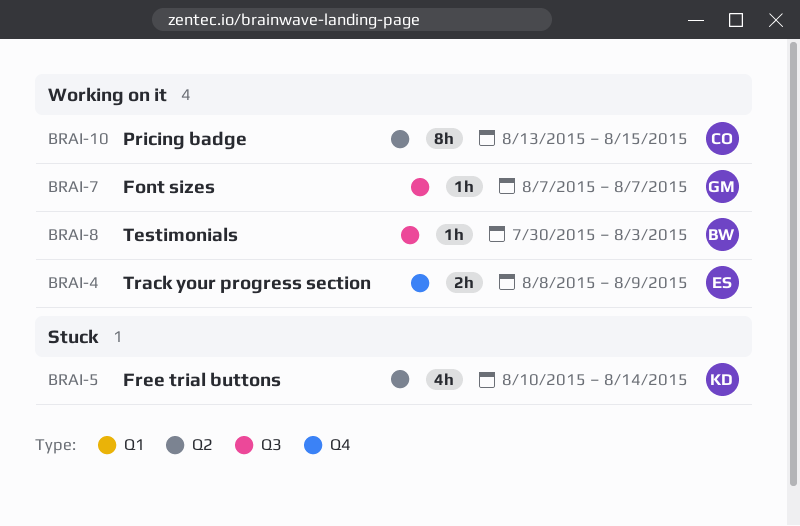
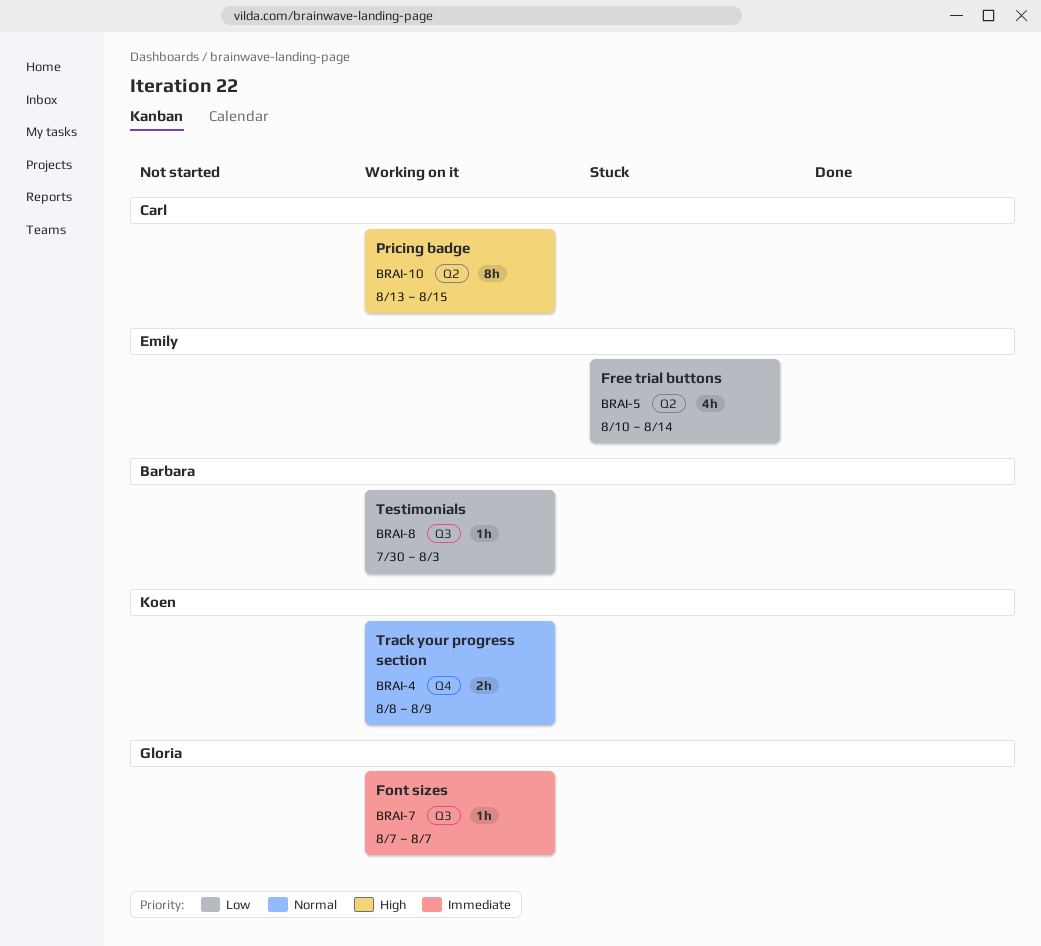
BRAI-4, owner: Emily -> Koen
BRAI-5, owner: Koen -> Emily

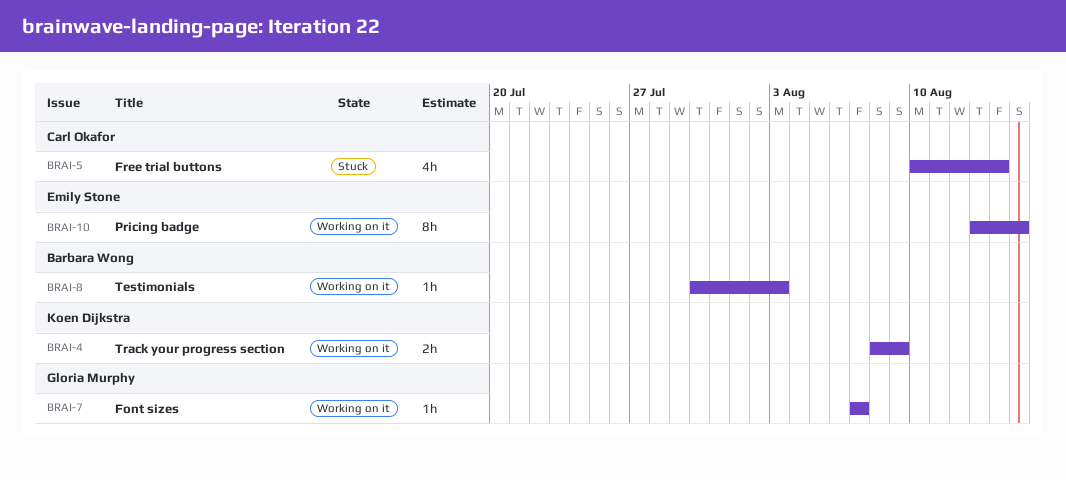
BRAI-5, owner: Emily Stone -> Carl Okafor
BRAI-10, owner: Carl Okafor -> Emily Stone

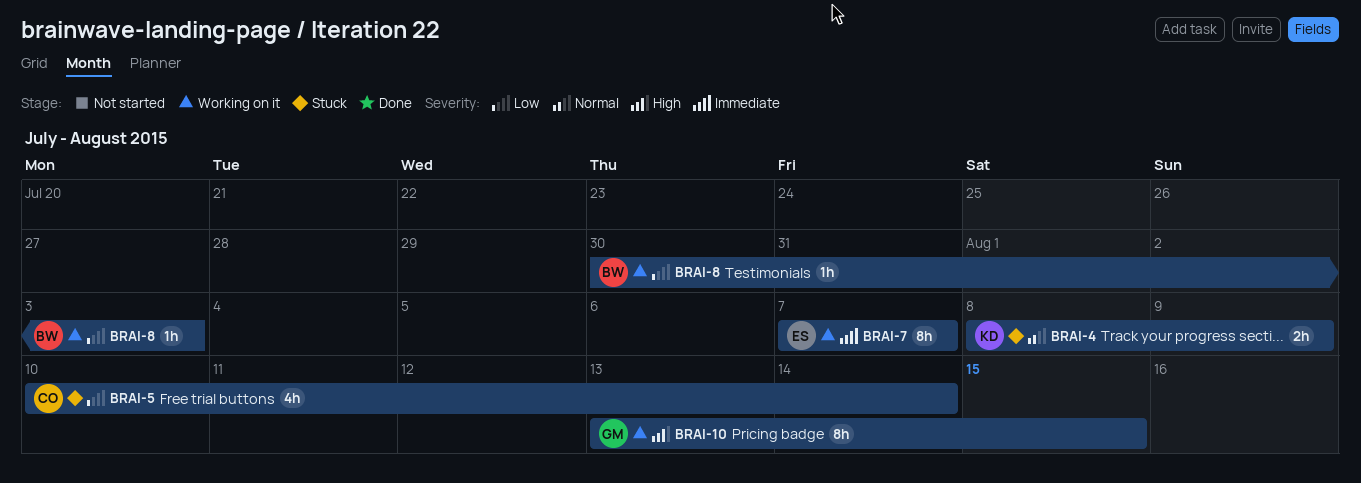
BRAI-4, status: Working on it -> Stuck
BRAI-7, owner: Gloria Murphy -> Emily Stone
BRAI-7, estimate: 1h -> 8h
BRAI-10, owner: Emily Stone -> Gloria Murphy

